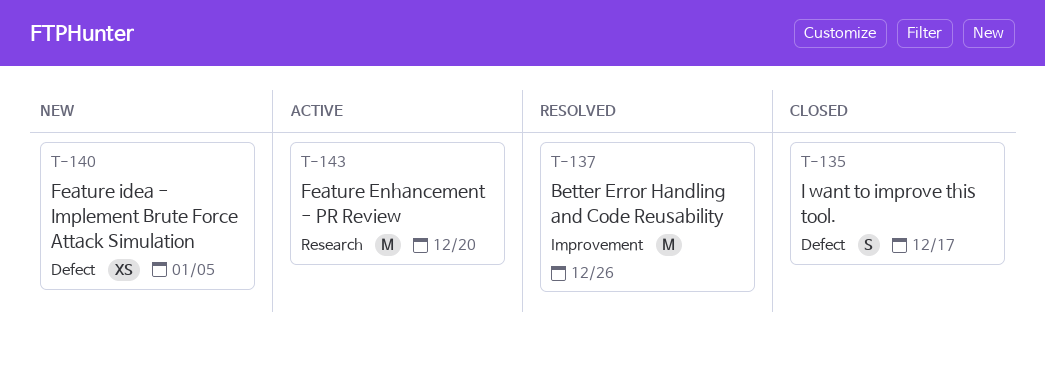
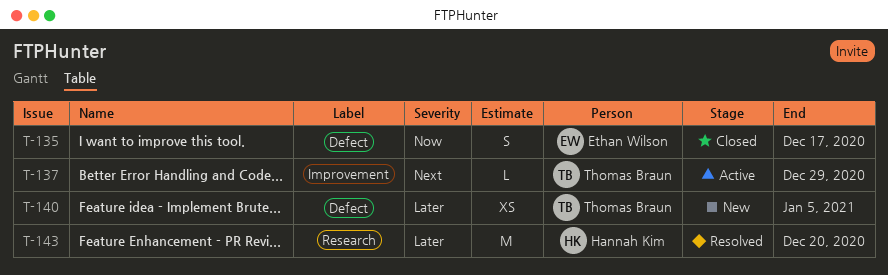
T-137, status: Resolved -> Active
T-137, estimate: M -> L
T-137, due: Dec 26 -> Dec 29
T-143, status: Active -> Resolved

